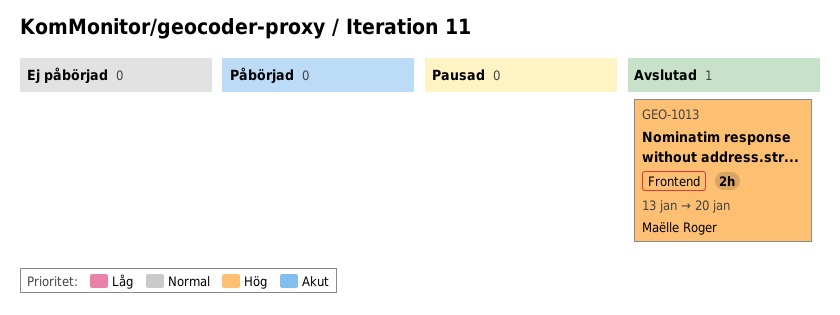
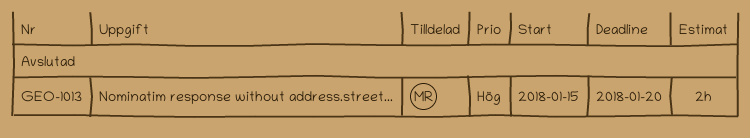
GEO-1013, start: Jan 13 -> Jan 15

